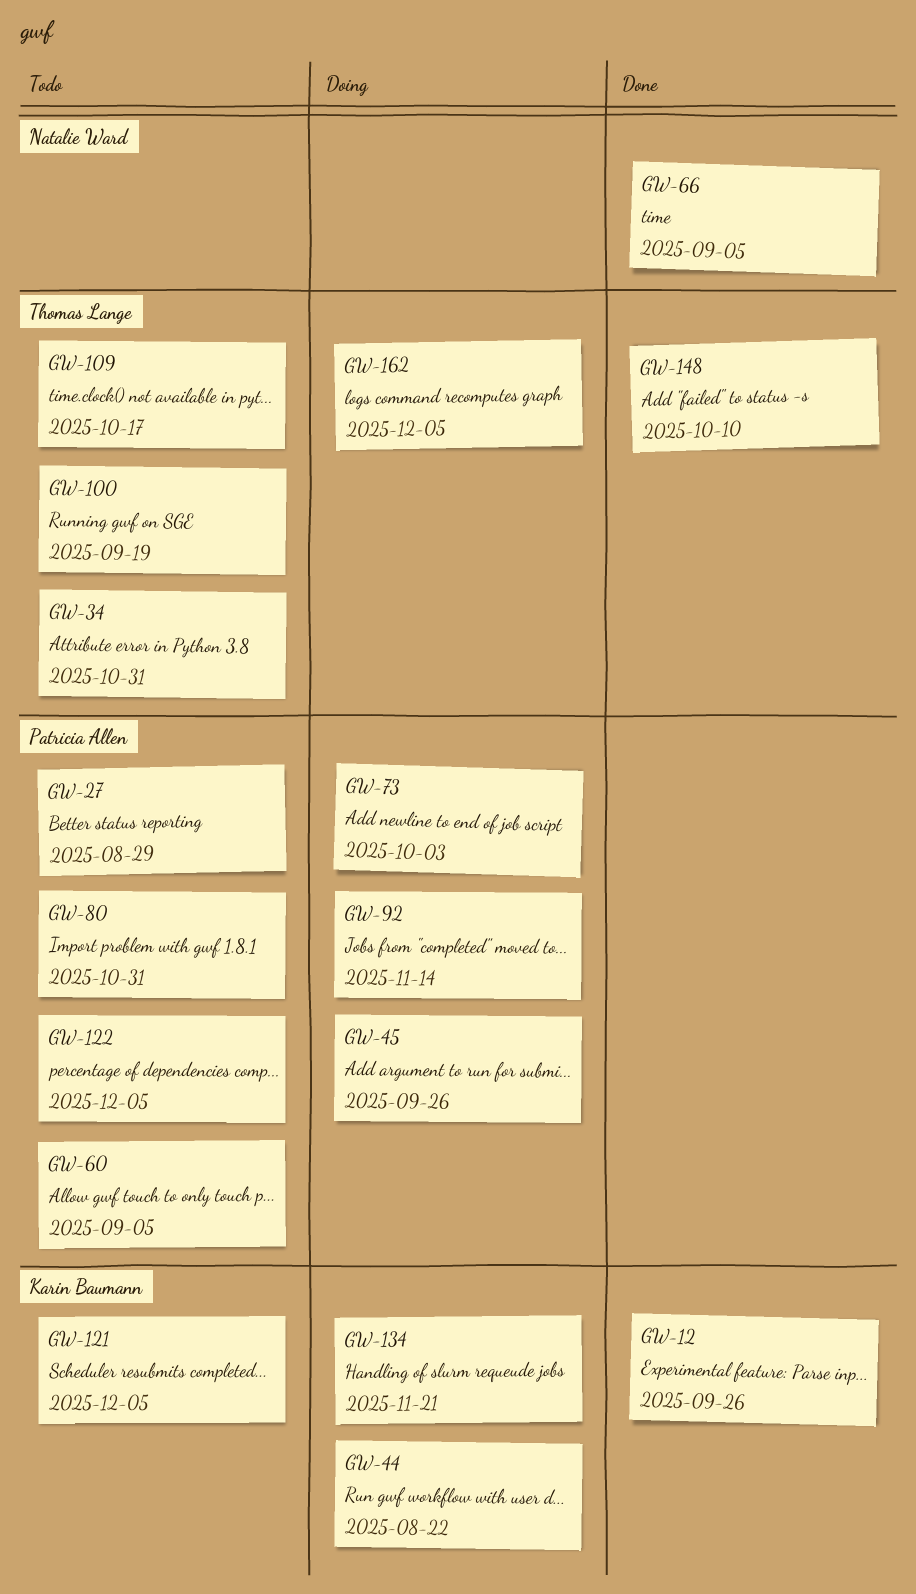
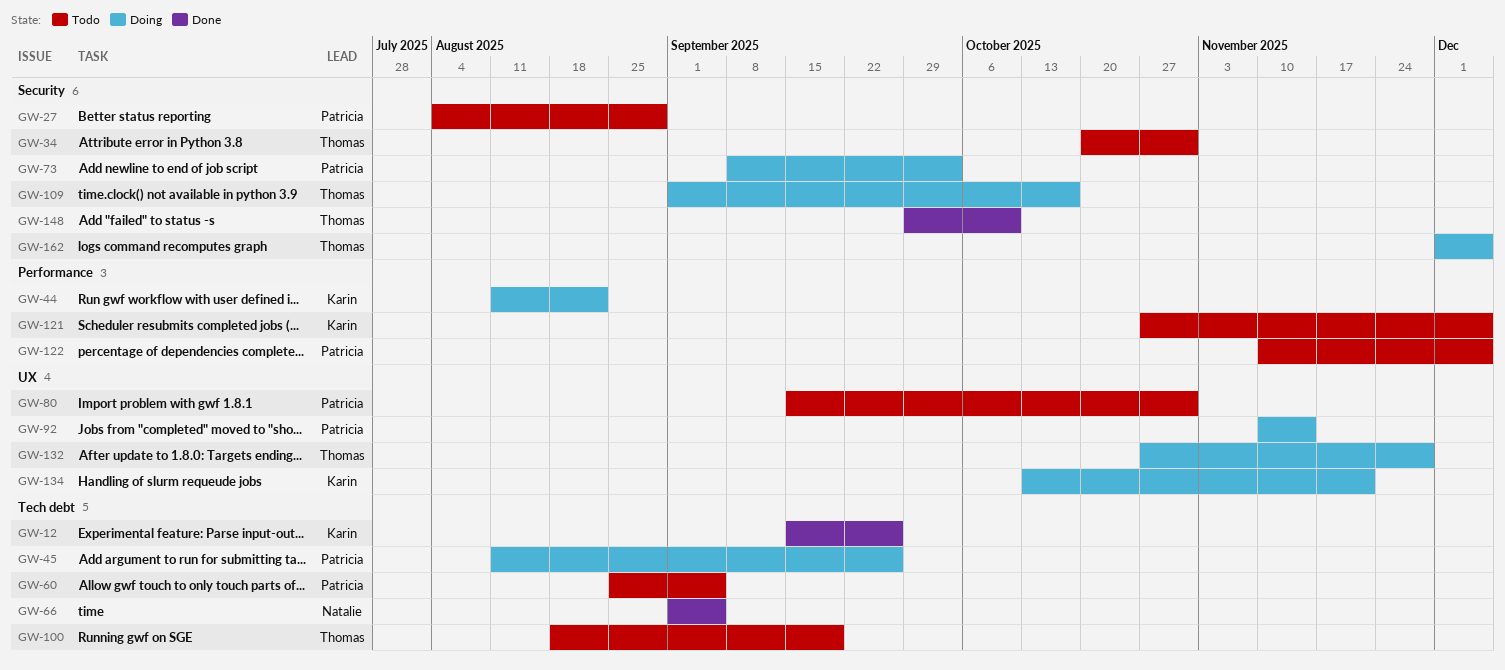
GW-109, status: Todo -> Doing
GW-132: none -> present

